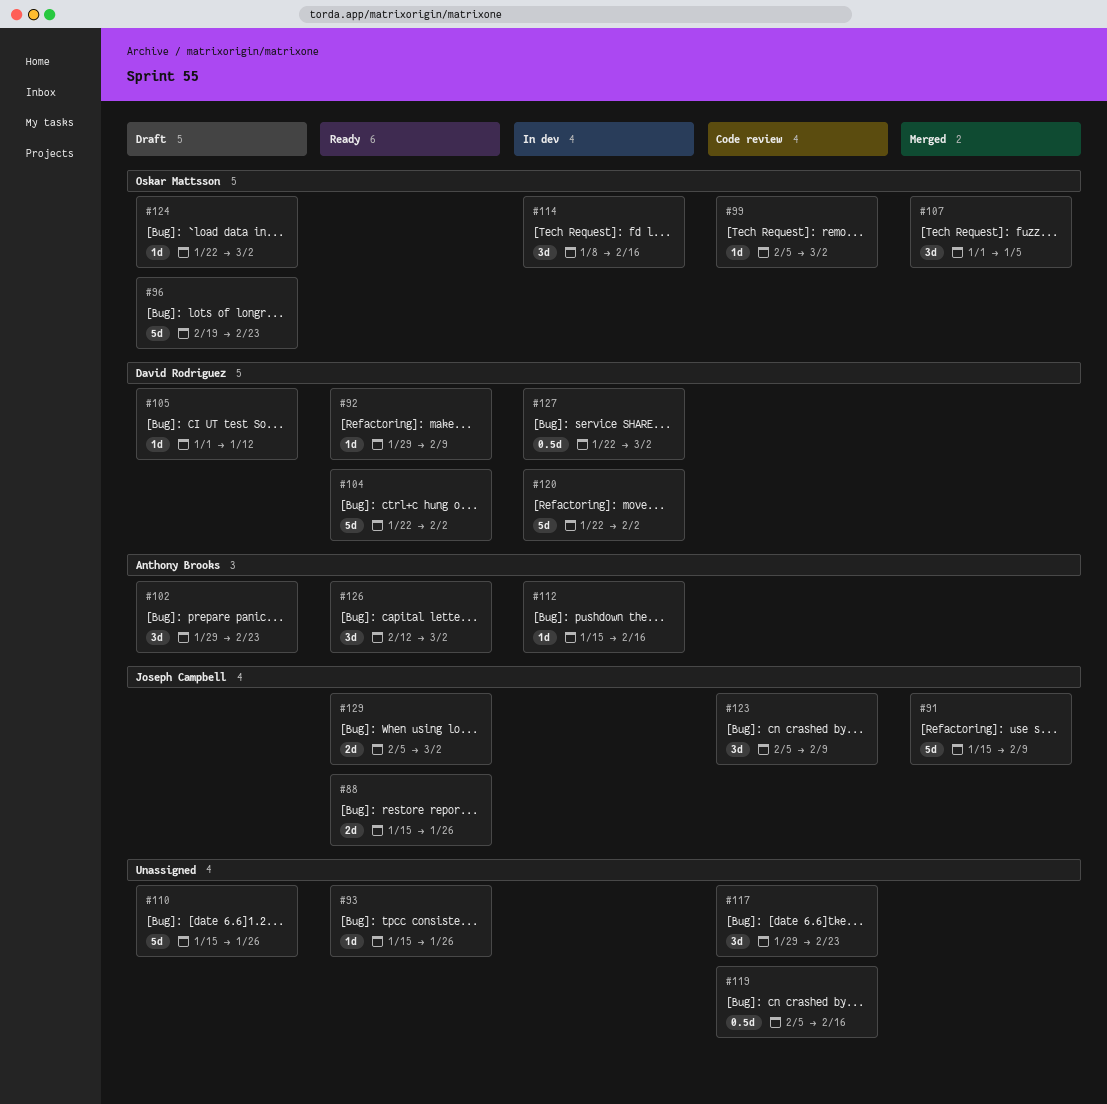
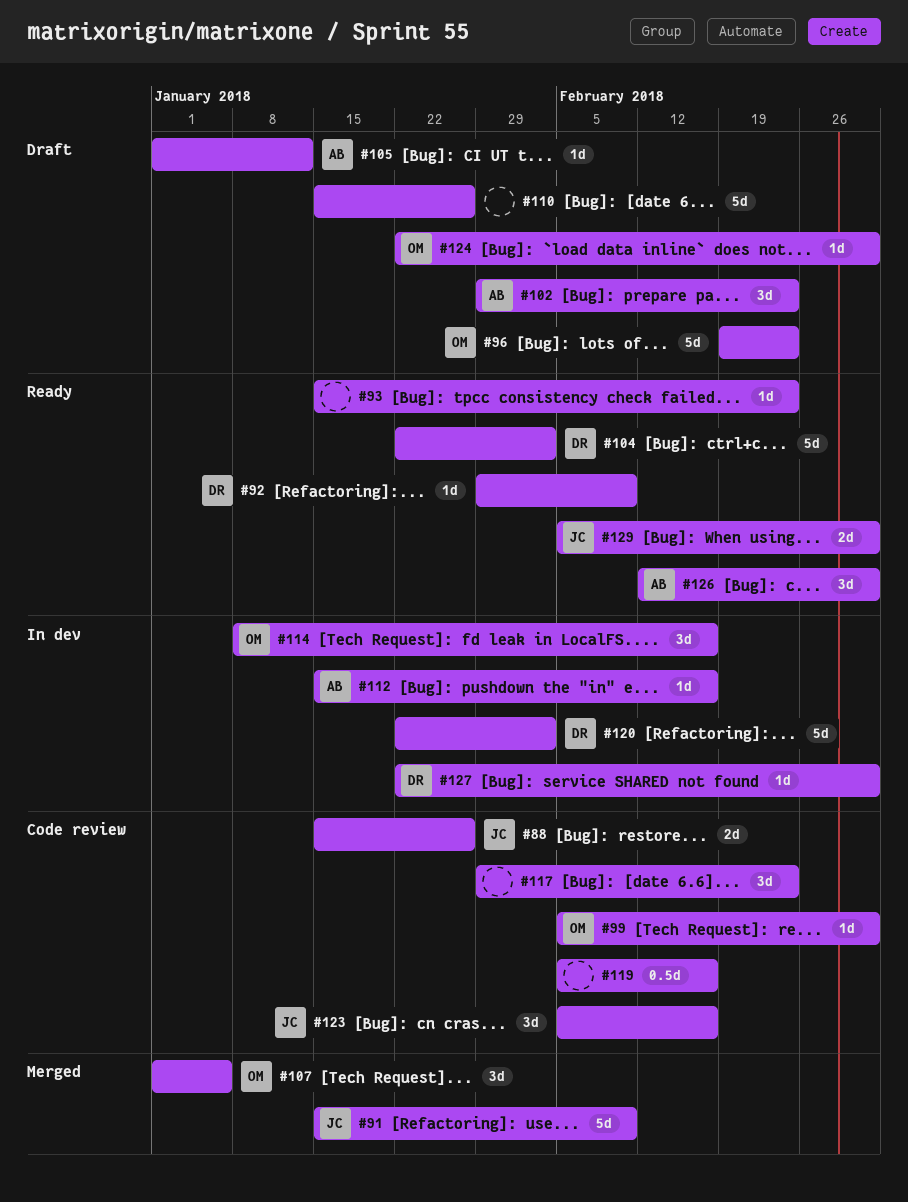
#88, status: Ready -> Code review
#93, due: Jan 26 -> Feb 23
#105, owner: David Rodriguez -> Anthony Brooks
#123, due: Feb 9 -> Feb 16
#127, estimate: 0.5d -> 1d

